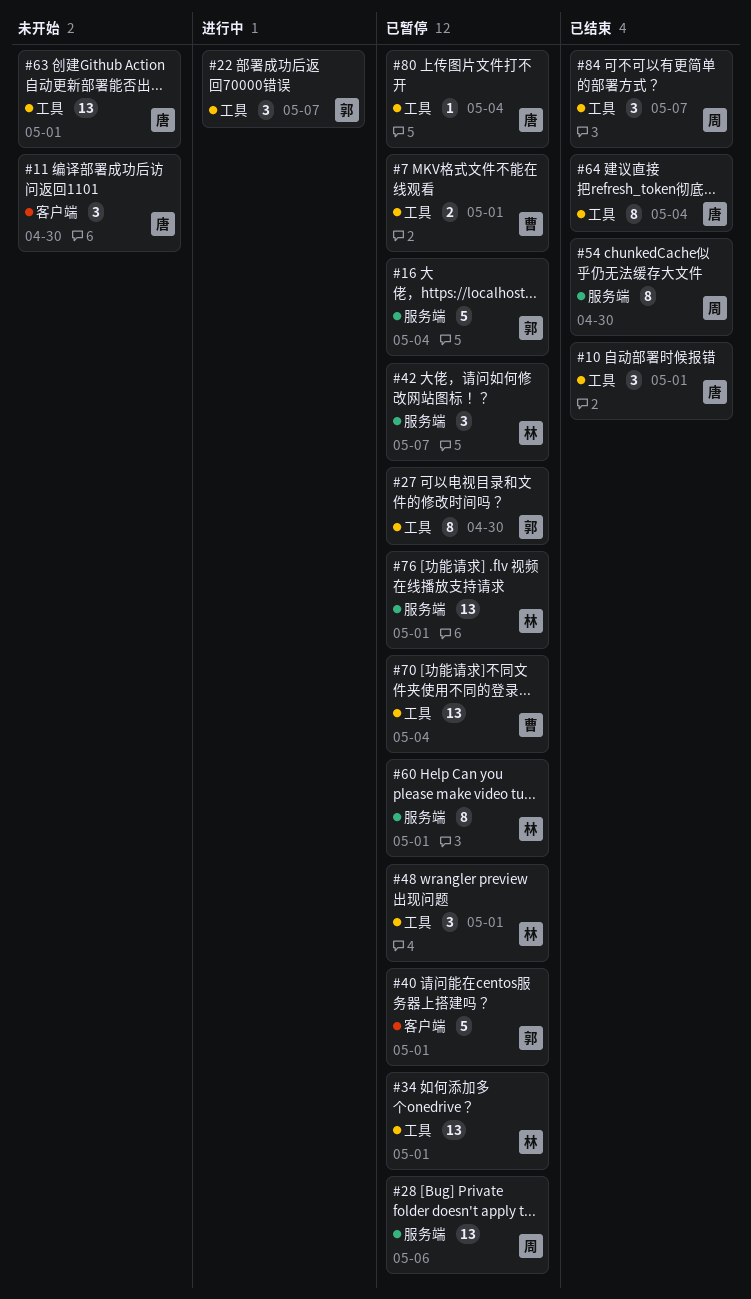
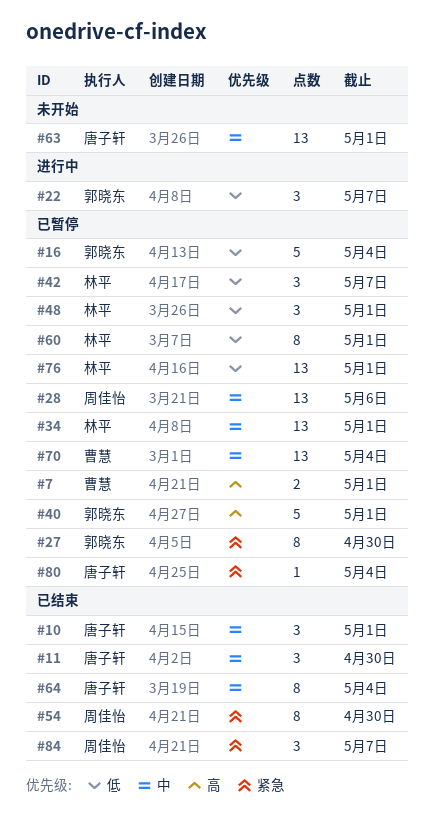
#11, status: 未开始 -> 已结束

